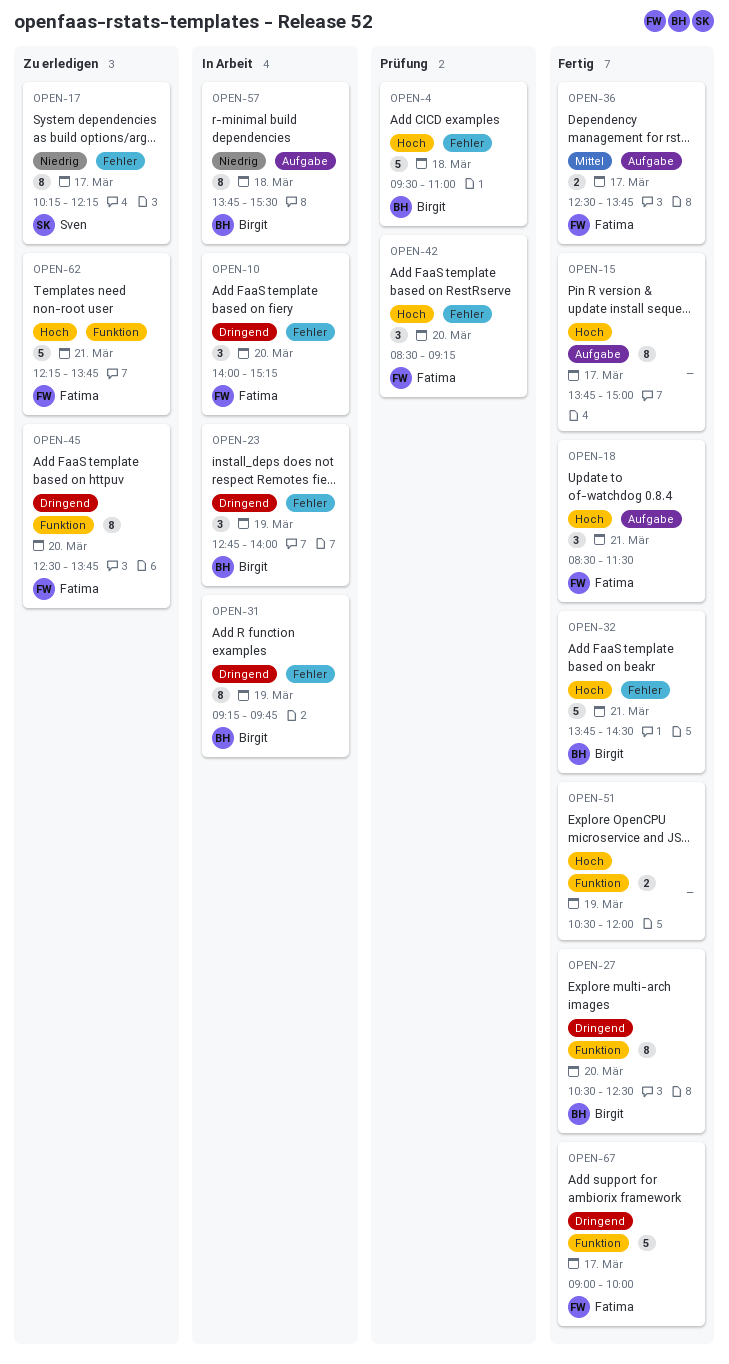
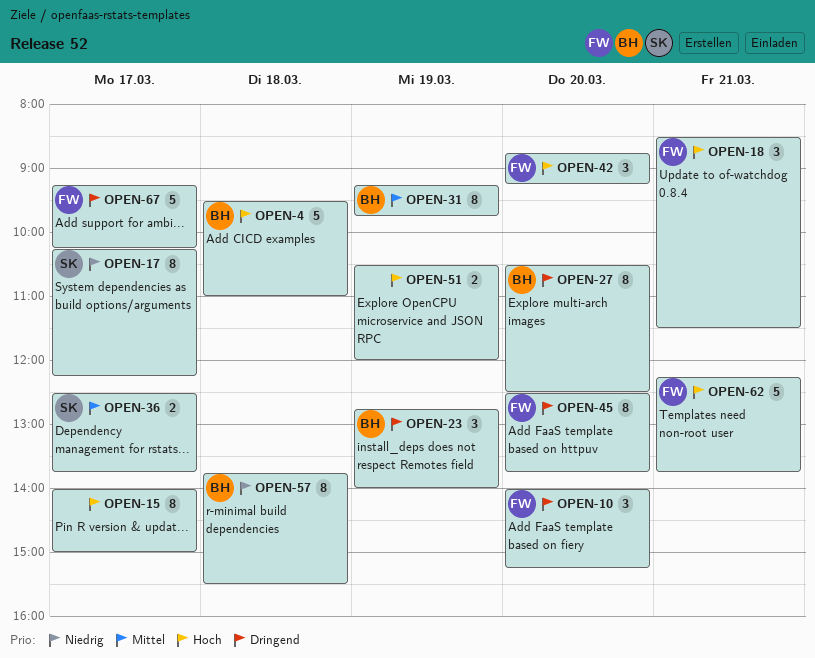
OPEN-15, begins: 13:45 -> 14:00
OPEN-31, priority: Dringend -> Mittel
OPEN-32: present -> none
OPEN-36, owner: Fatima -> Sven
OPEN-42, begins: 08:30 -> 08:45
OPEN-67, begins: 09:00 -> 09:15
OPEN-67, ends: 10:00 -> 10:15

